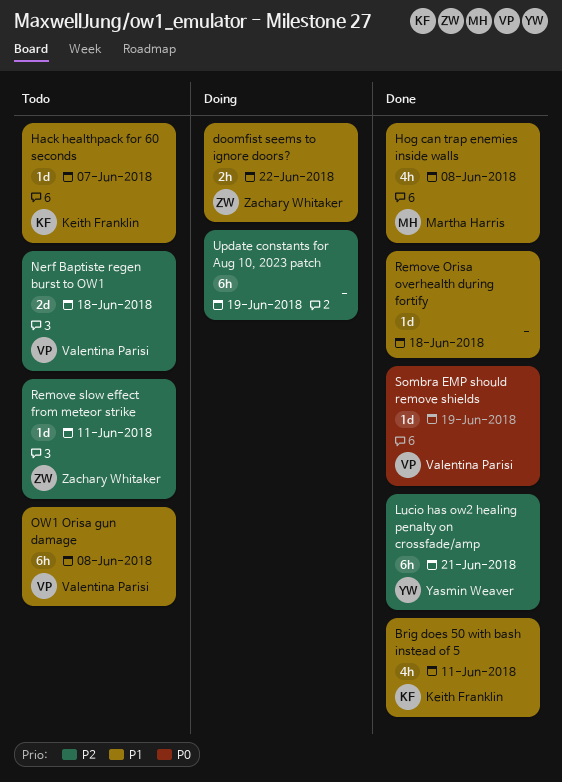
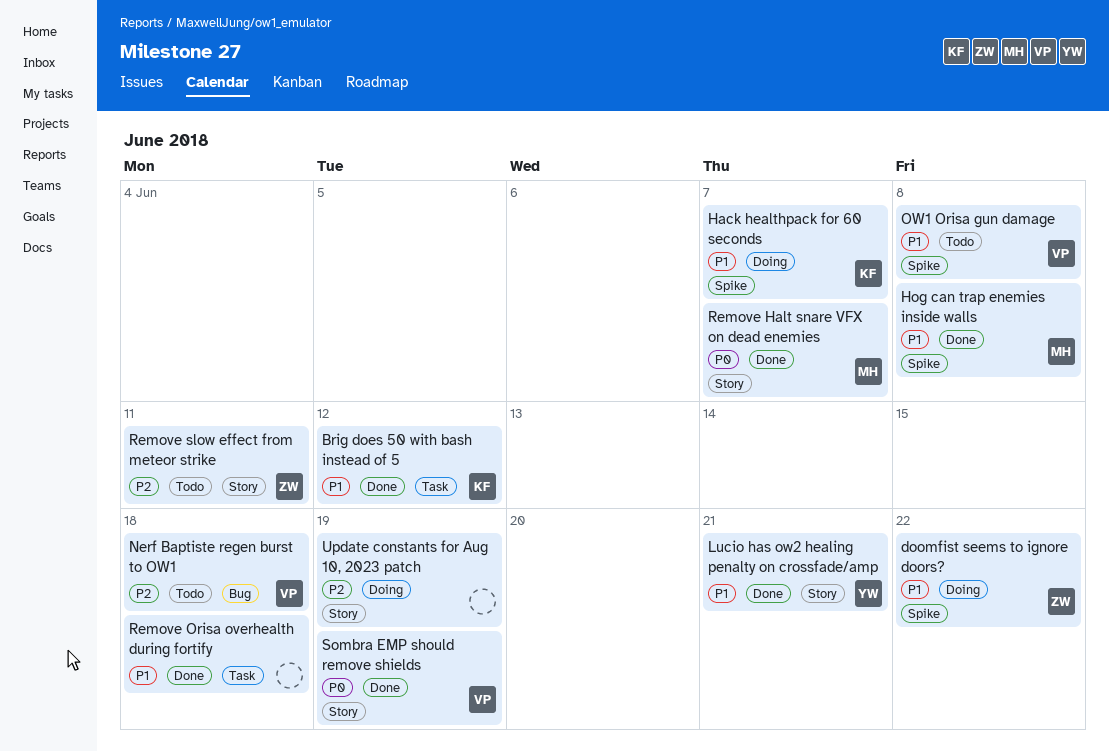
Brig does 50 with bash instead of 5, due: Jun 11 -> Jun 12
Hack healthpack for 60 seconds, status: Todo -> Doing
Lucio has ow2 healing penalty on crossfade/amp, priority: P2 -> P1
Remove Halt snare VFX on dead enemies: none -> present

